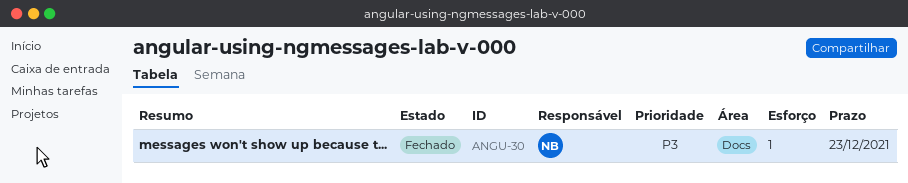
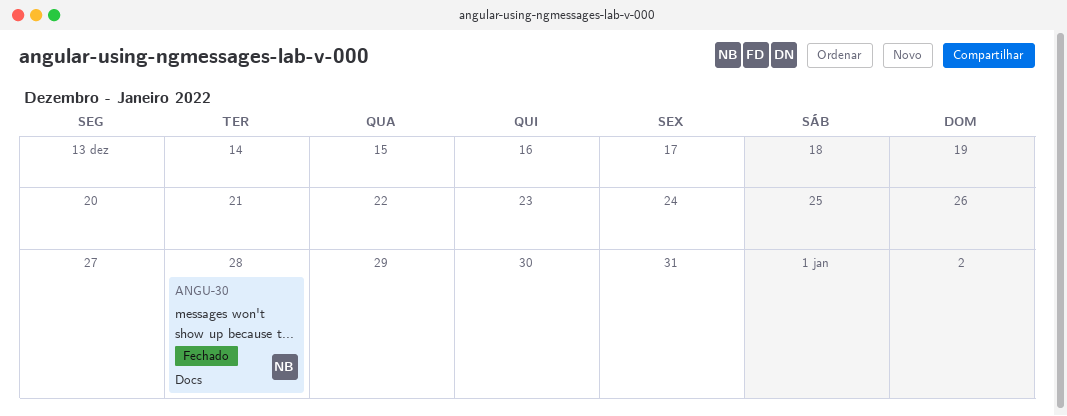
ANGU-30, due: Dec 23 -> Dec 28

